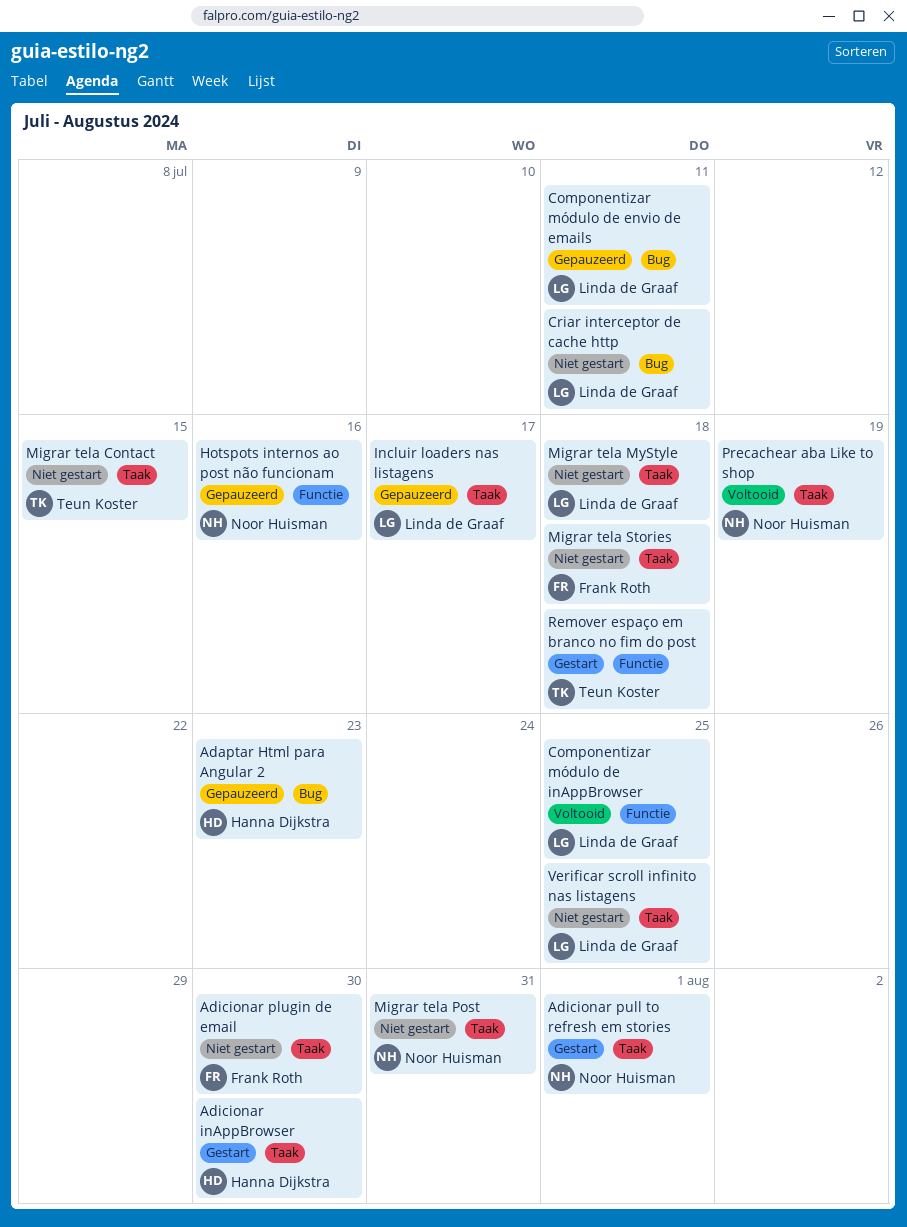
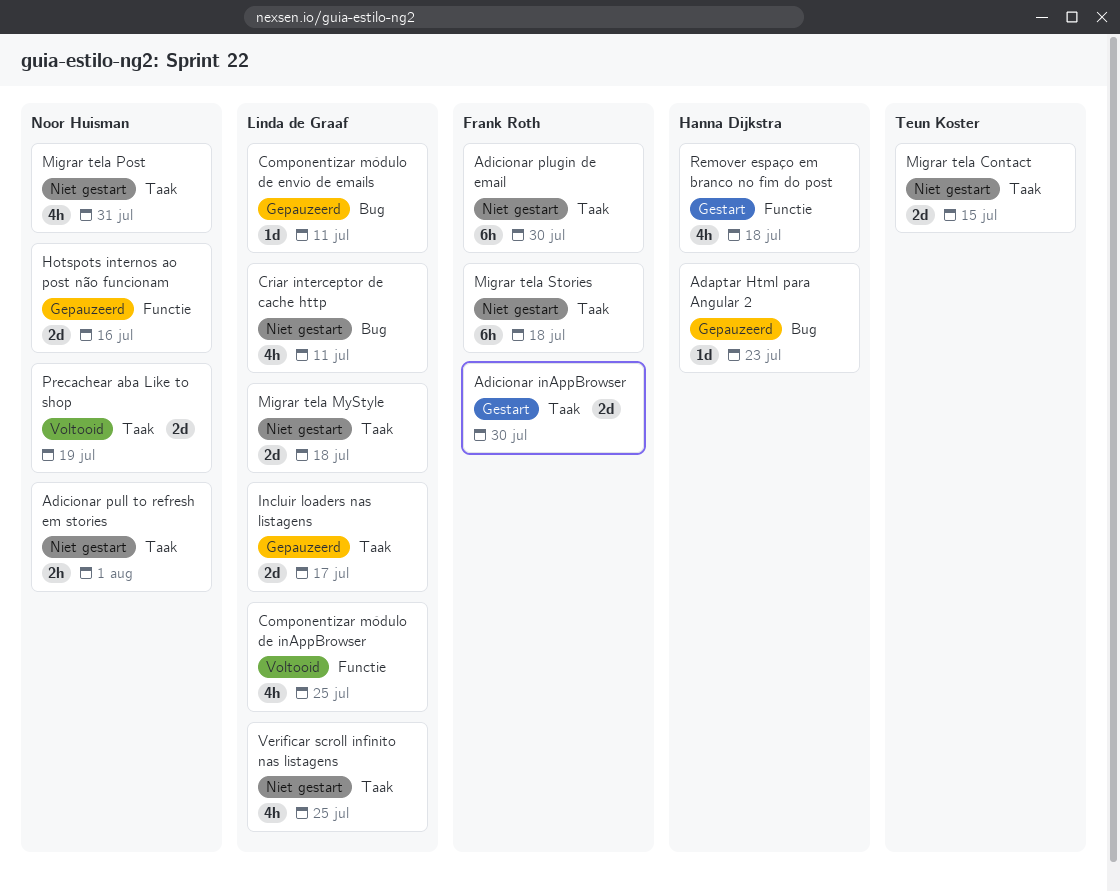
Adicionar inAppBrowser, owner: Hanna Dijkstra -> Frank Roth
Adicionar pull to refresh em stories, status: Gestart -> Niet gestart
Remover espaço em branco no fim do post, owner: Teun Koster -> Hanna Dijkstra

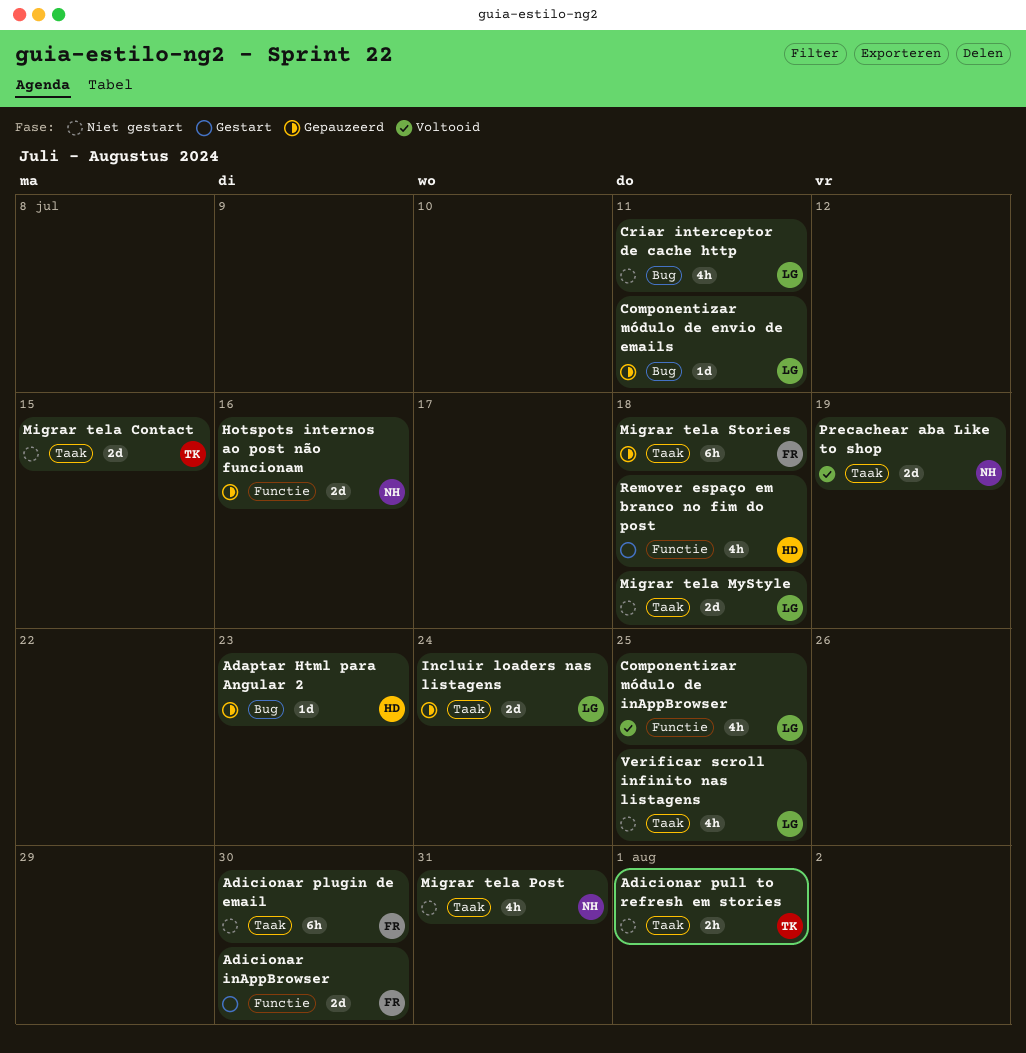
Adicionar inAppBrowser, label: Taak -> Functie
Adicionar pull to refresh em stories, owner: Noor Huisman -> Teun Koster
Incluir loaders nas listagens, due: Jul 17 -> Jul 24
Migrar tela Stories, status: Niet gestart -> Gepauzeerd

